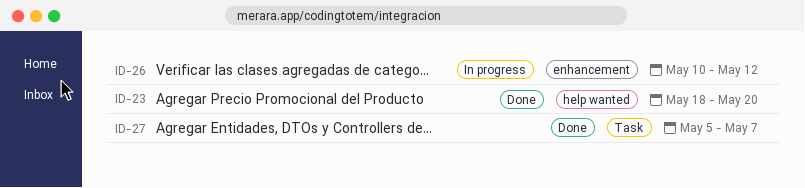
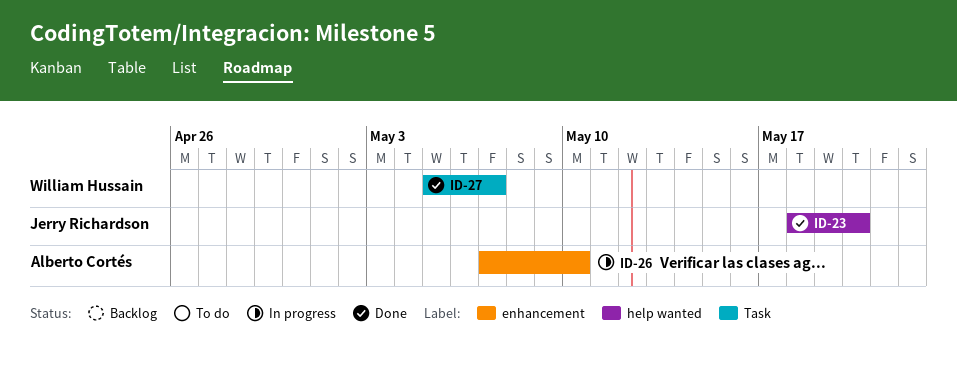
ID-26, start: May 10 -> May 7
ID-26, due: May 12 -> May 10

